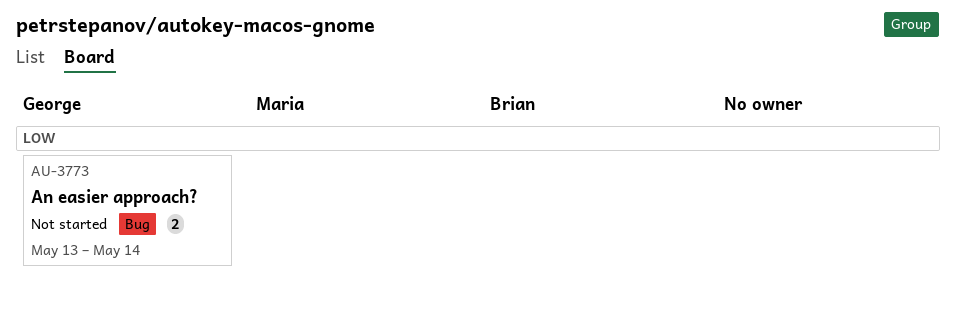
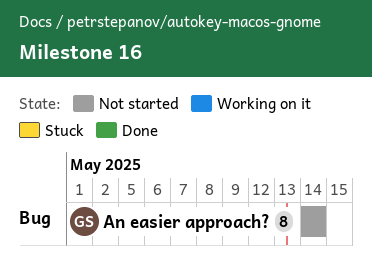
An easier approach?, estimate: 2 -> 8
An easier approach?, start: May 13 -> May 14

